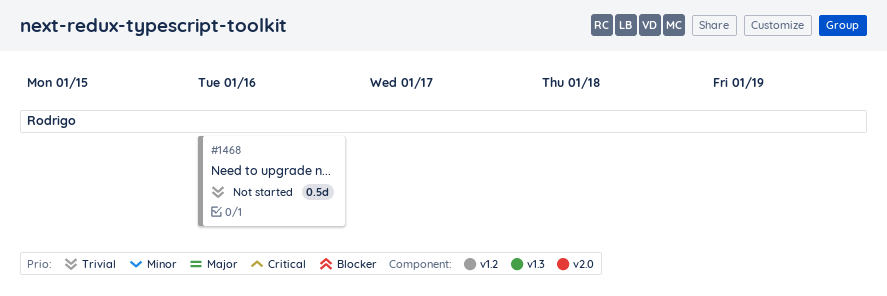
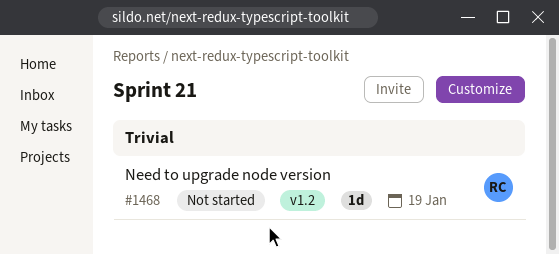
#1468, estimate: 0.5d -> 1d
#1468, due: Jan 16 -> Jan 19

